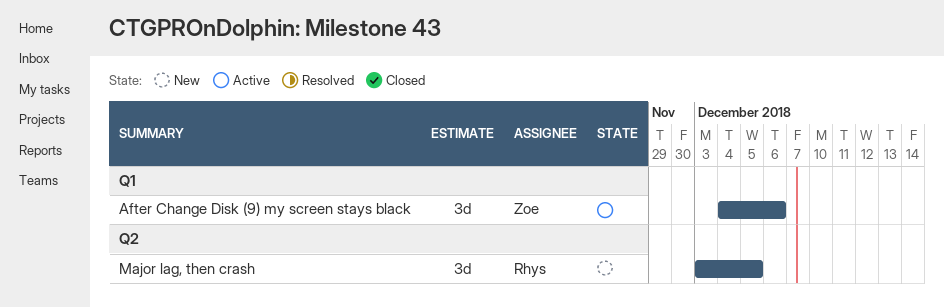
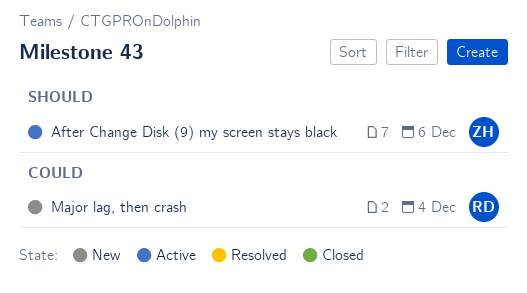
Major lag, then crash, due: Dec 5 -> Dec 4

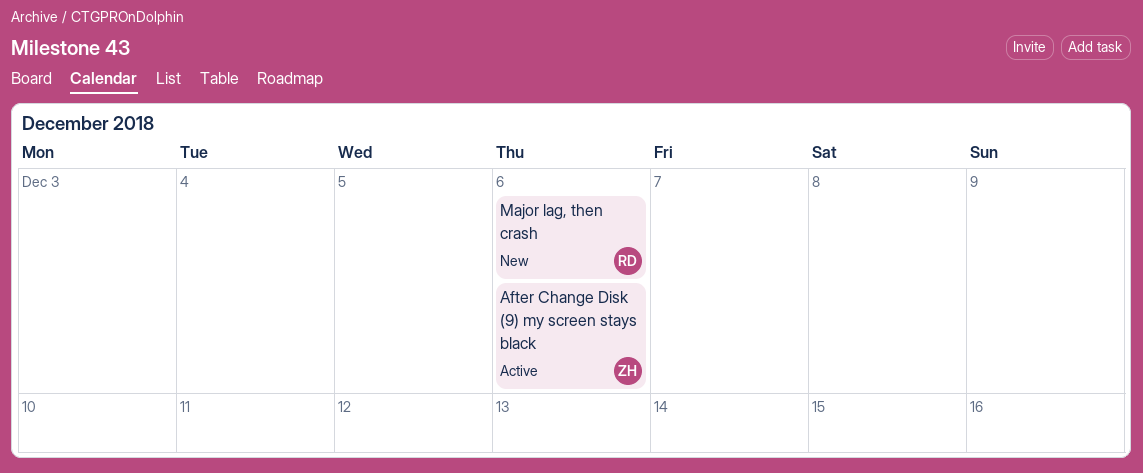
Major lag, then crash, due: Dec 4 -> Dec 6

